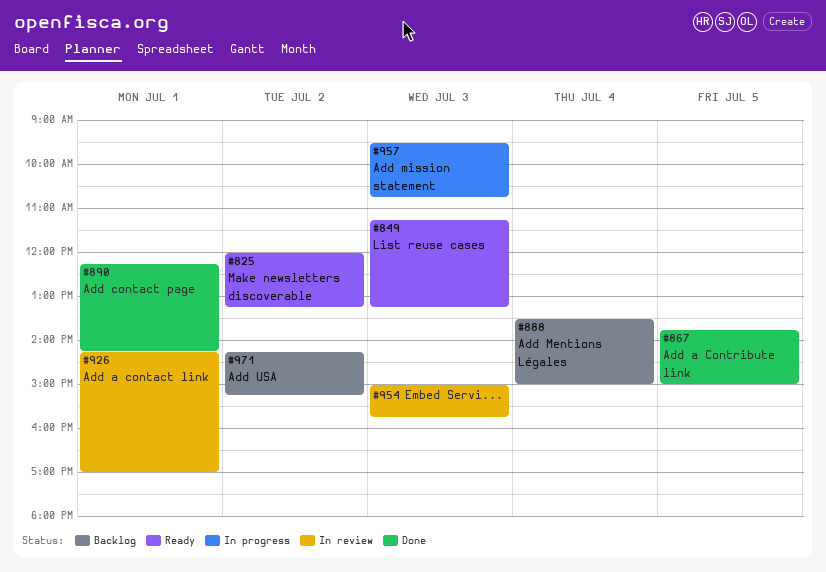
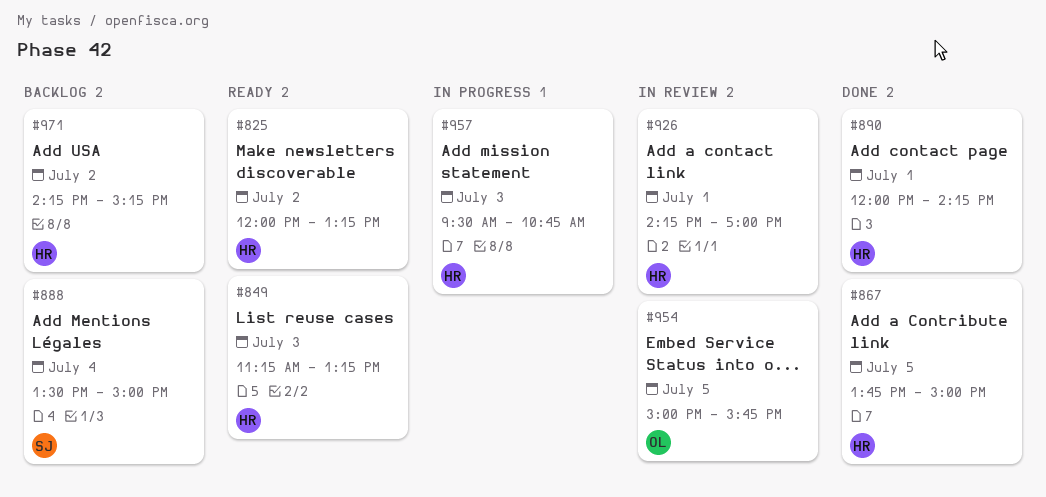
#890, begins: 12:15 -> 12:00
#954, day: Jul 3 -> Jul 5

